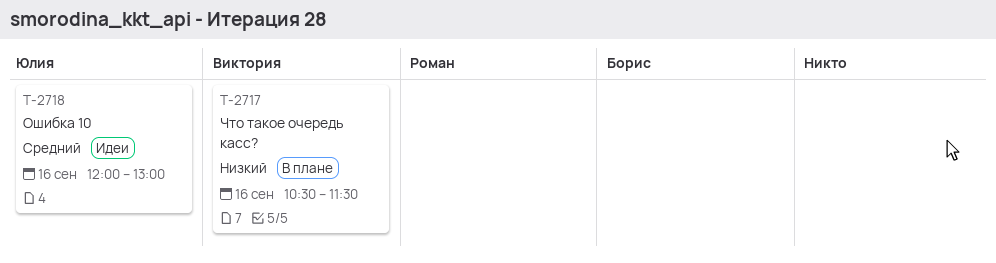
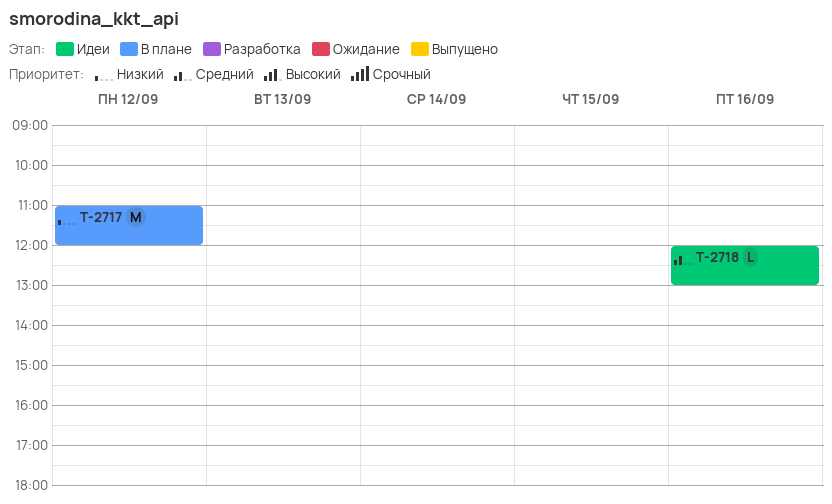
T-2717, day: Sep 16 -> Sep 12
T-2717, begins: 10:30 -> 11:00
T-2717, ends: 11:30 -> 12:00

